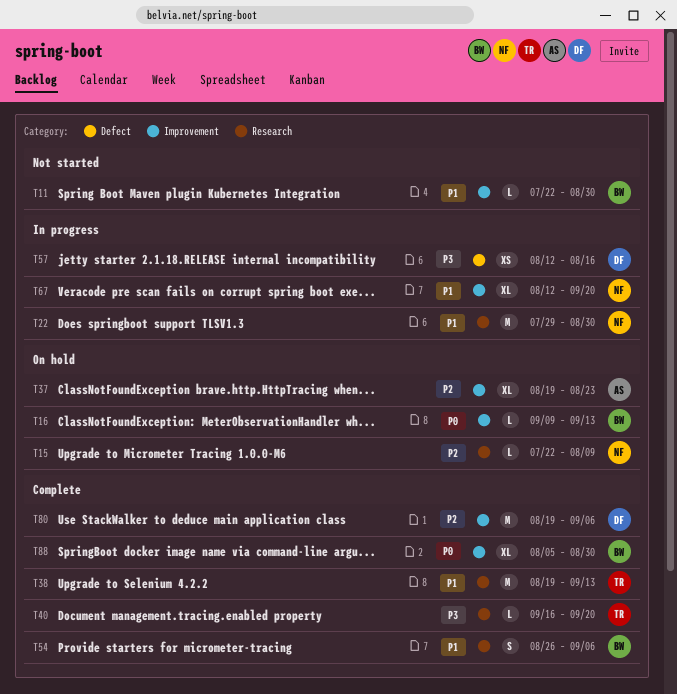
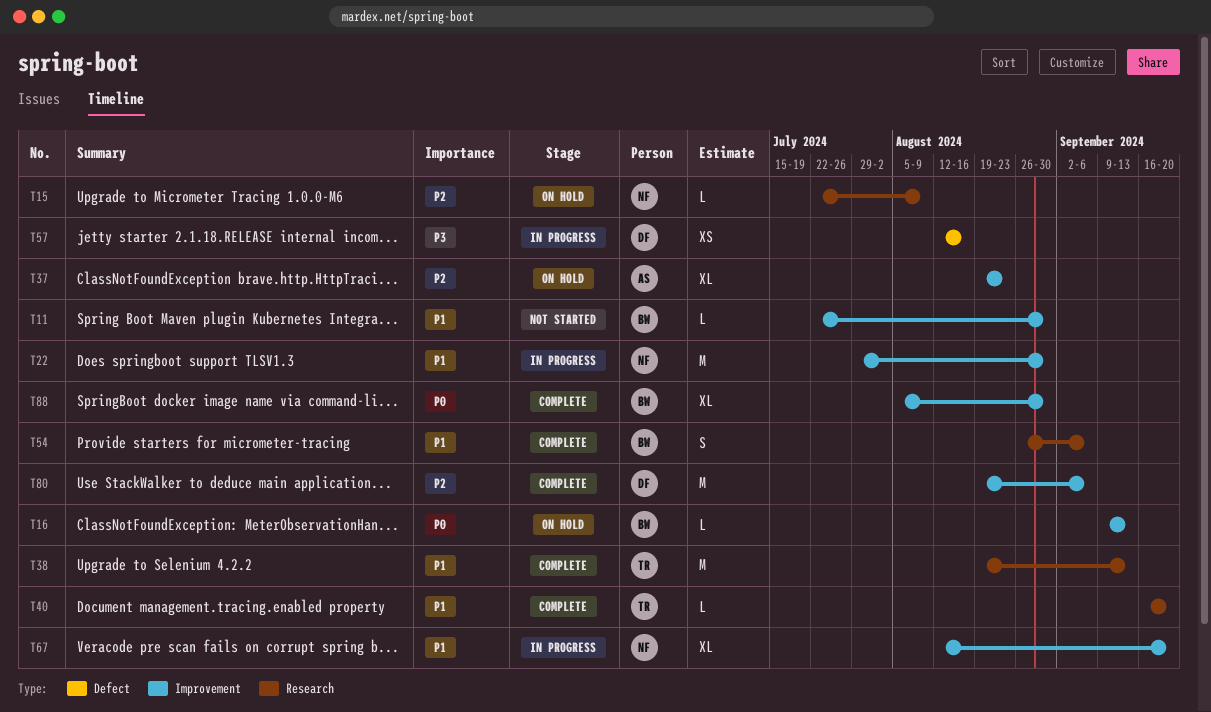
T22, label: Research -> Improvement
T40, priority: P3 -> P1

